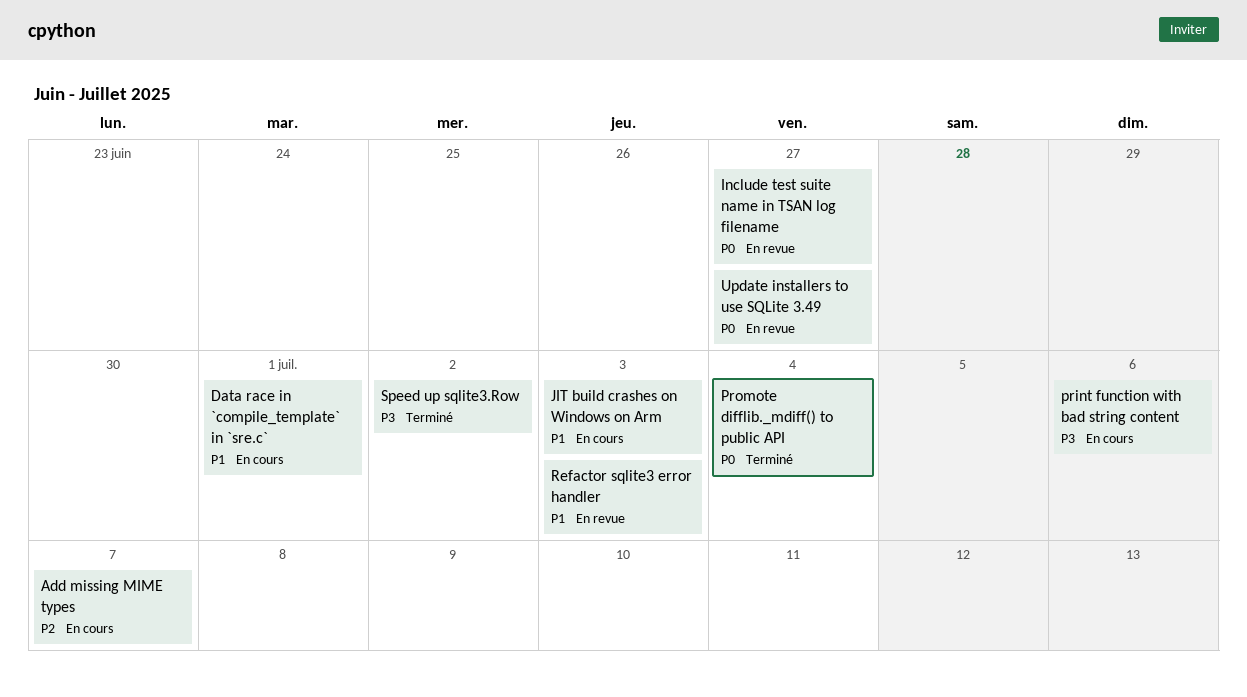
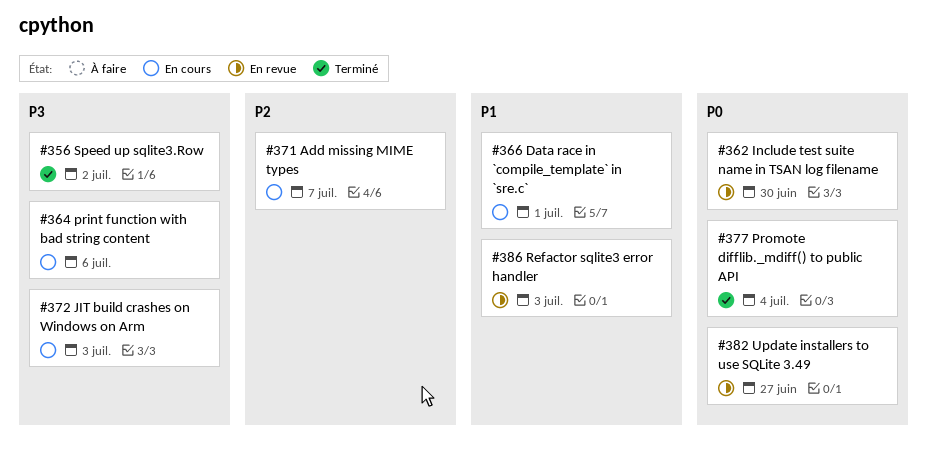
Include test suite name in TSAN log filename, due: Jun 27 -> Jun 30
JIT build crashes on Windows on Arm, priority: P1 -> P3

